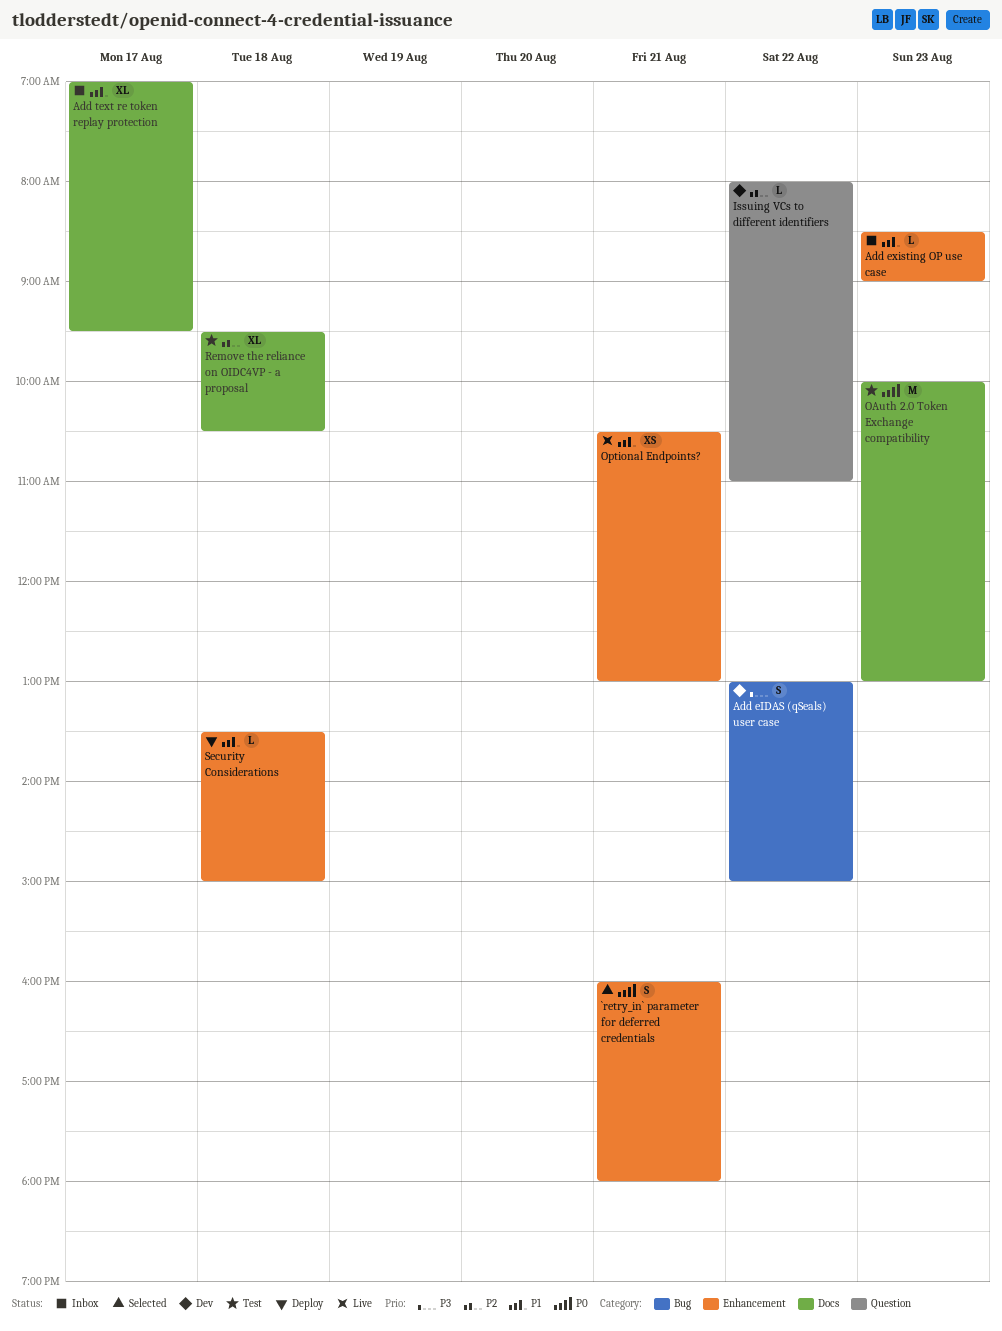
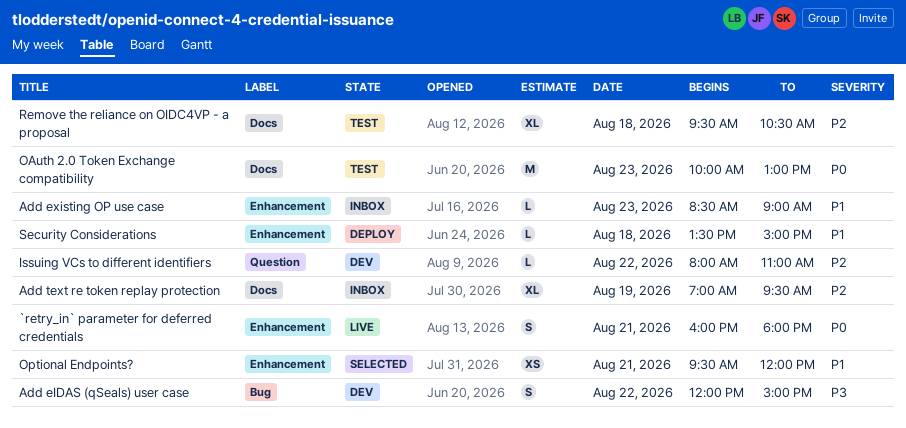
`retry_in` parameter for deferred credentials, status: Selected -> Live
Add eIDAS (qSeals) user case, begins: 13:00 -> 12:00
Add text re token replay protection, priority: P1 -> P2
Add text re token replay protection, day: Aug 17 -> Aug 19
Optional Endpoints?, status: Live -> Selected
Optional Endpoints?, begins: 10:30 -> 09:30
Optional Endpoints?, ends: 13:00 -> 12:00

